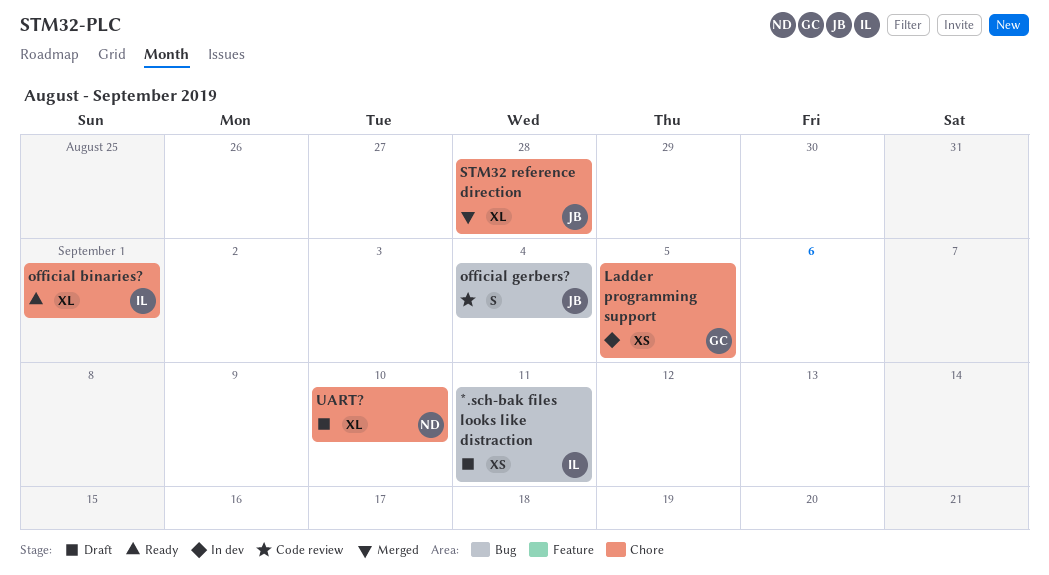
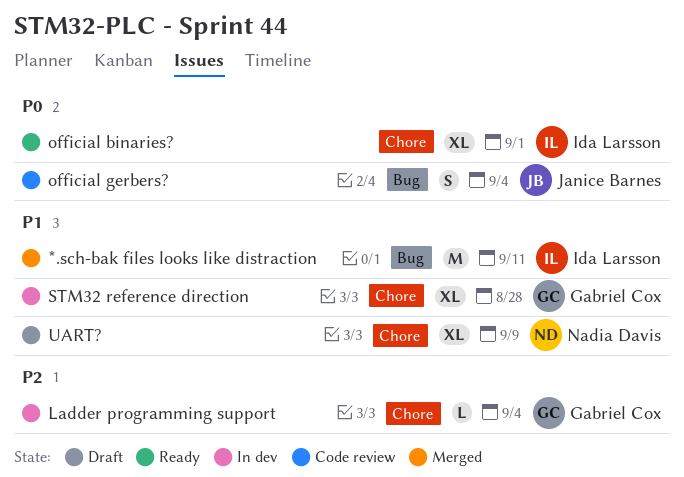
*.sch-bak files looks like distraction, status: Draft -> Merged
*.sch-bak files looks like distraction, estimate: XS -> M
Ladder programming support, estimate: XS -> L
Ladder programming support, due: Sep 5 -> Sep 4
STM32 reference direction, status: Merged -> In dev
STM32 reference direction, owner: Janice Barnes -> Gabriel Cox
UART?, due: Sep 10 -> Sep 9

